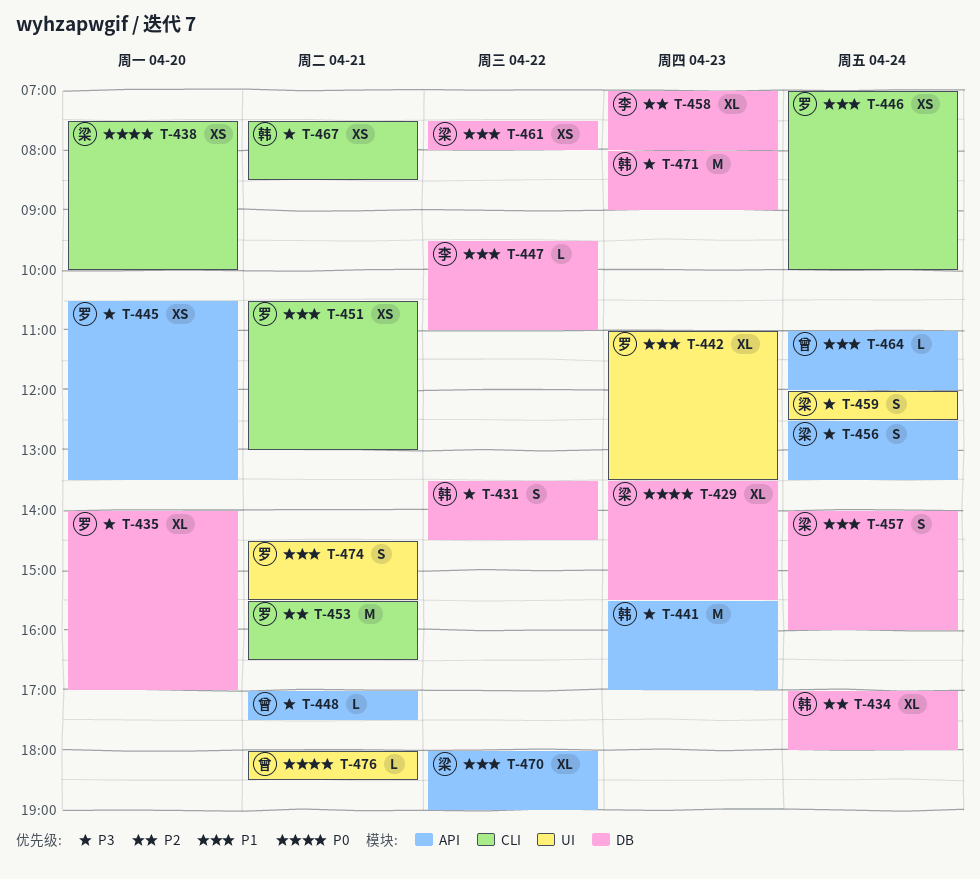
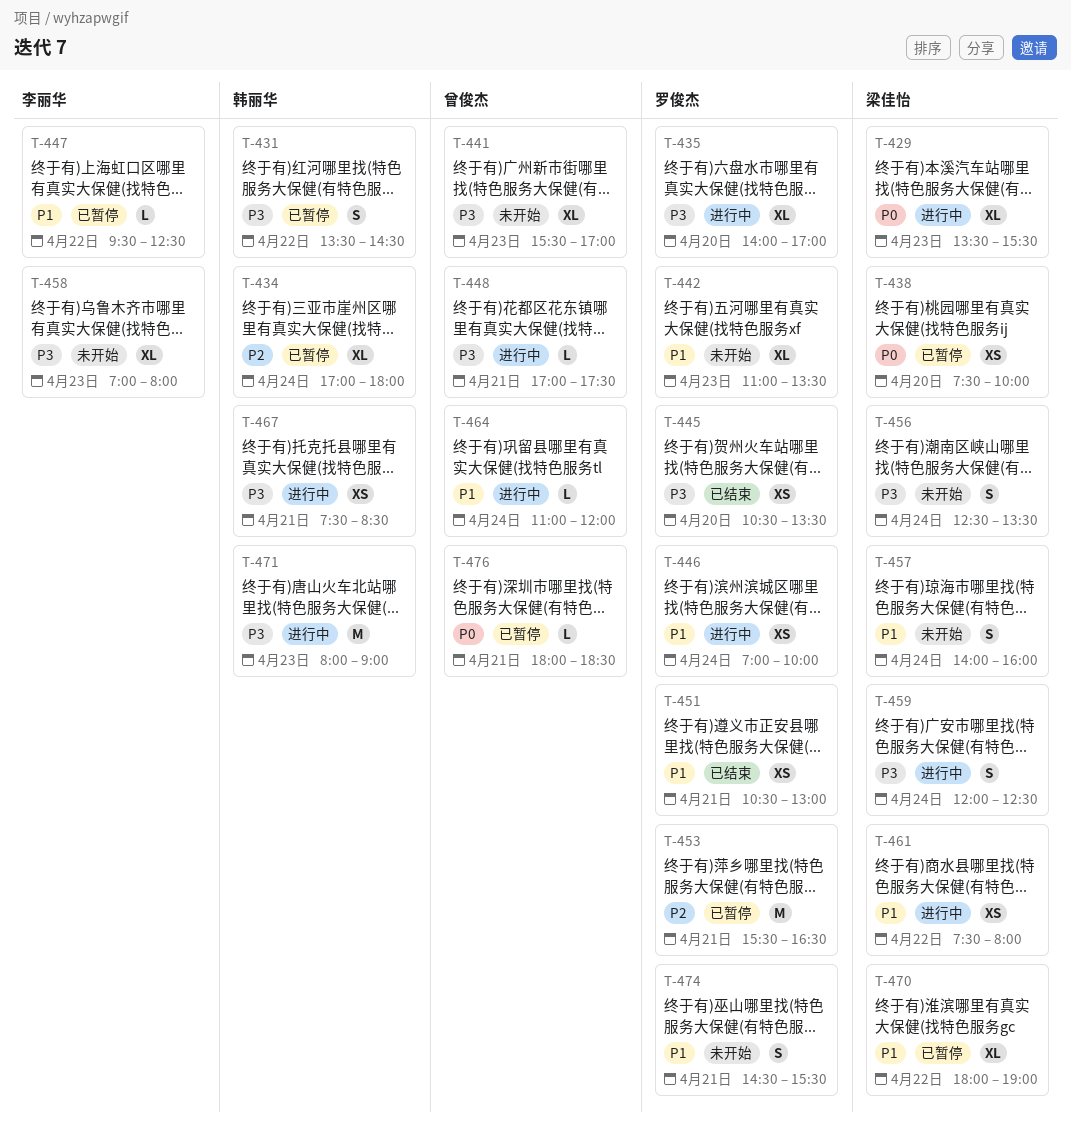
T-441, owner: 韩丽华 -> 曾俊杰
T-441, estimate: M -> XL
T-447, ends: 11:00 -> 12:30
T-458, priority: P2 -> P3

